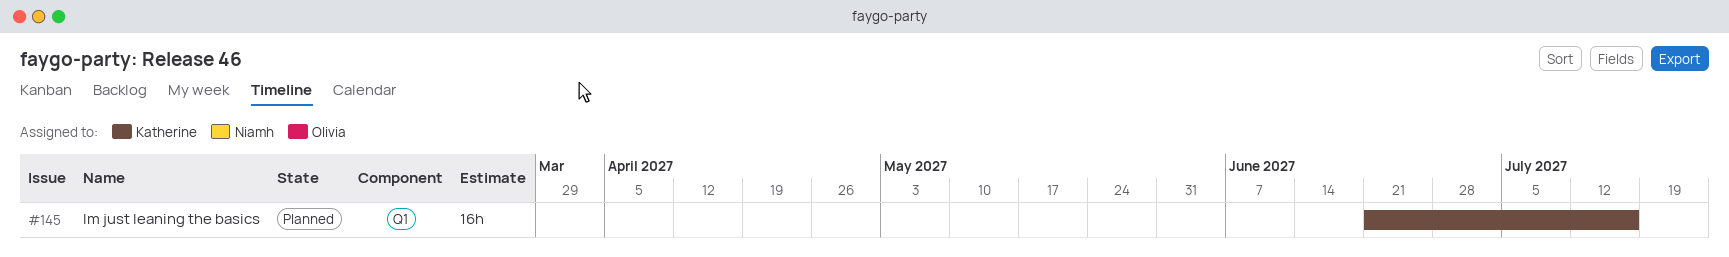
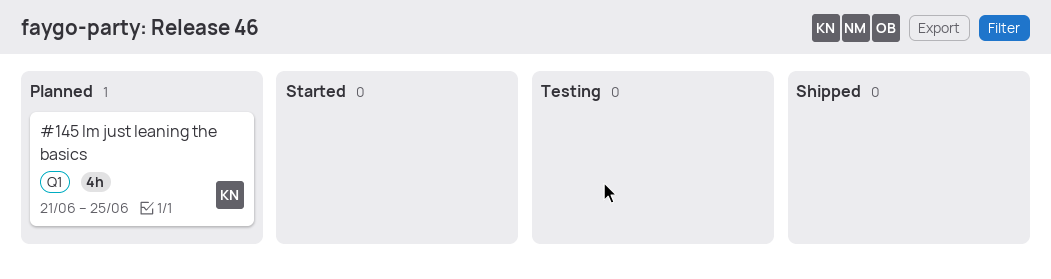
#145, estimate: 16h -> 4h
#145, due: Jul 16 -> Jun 25

